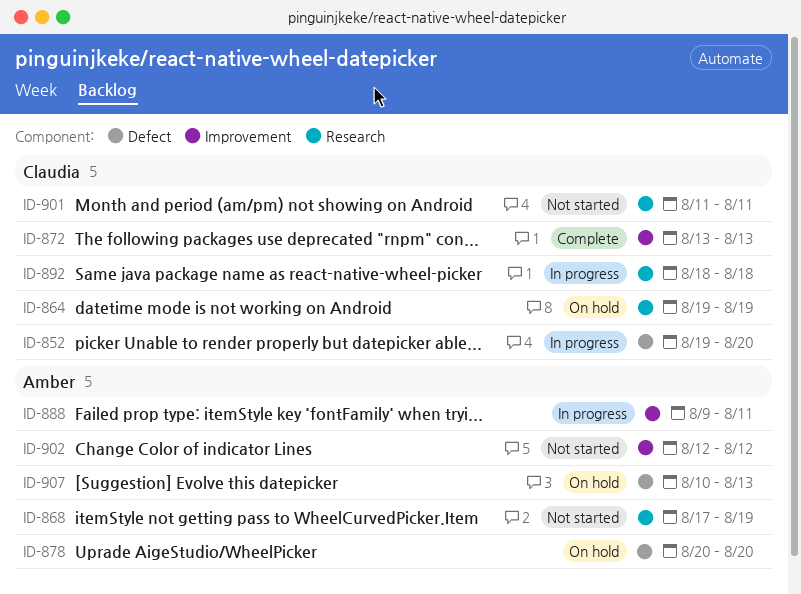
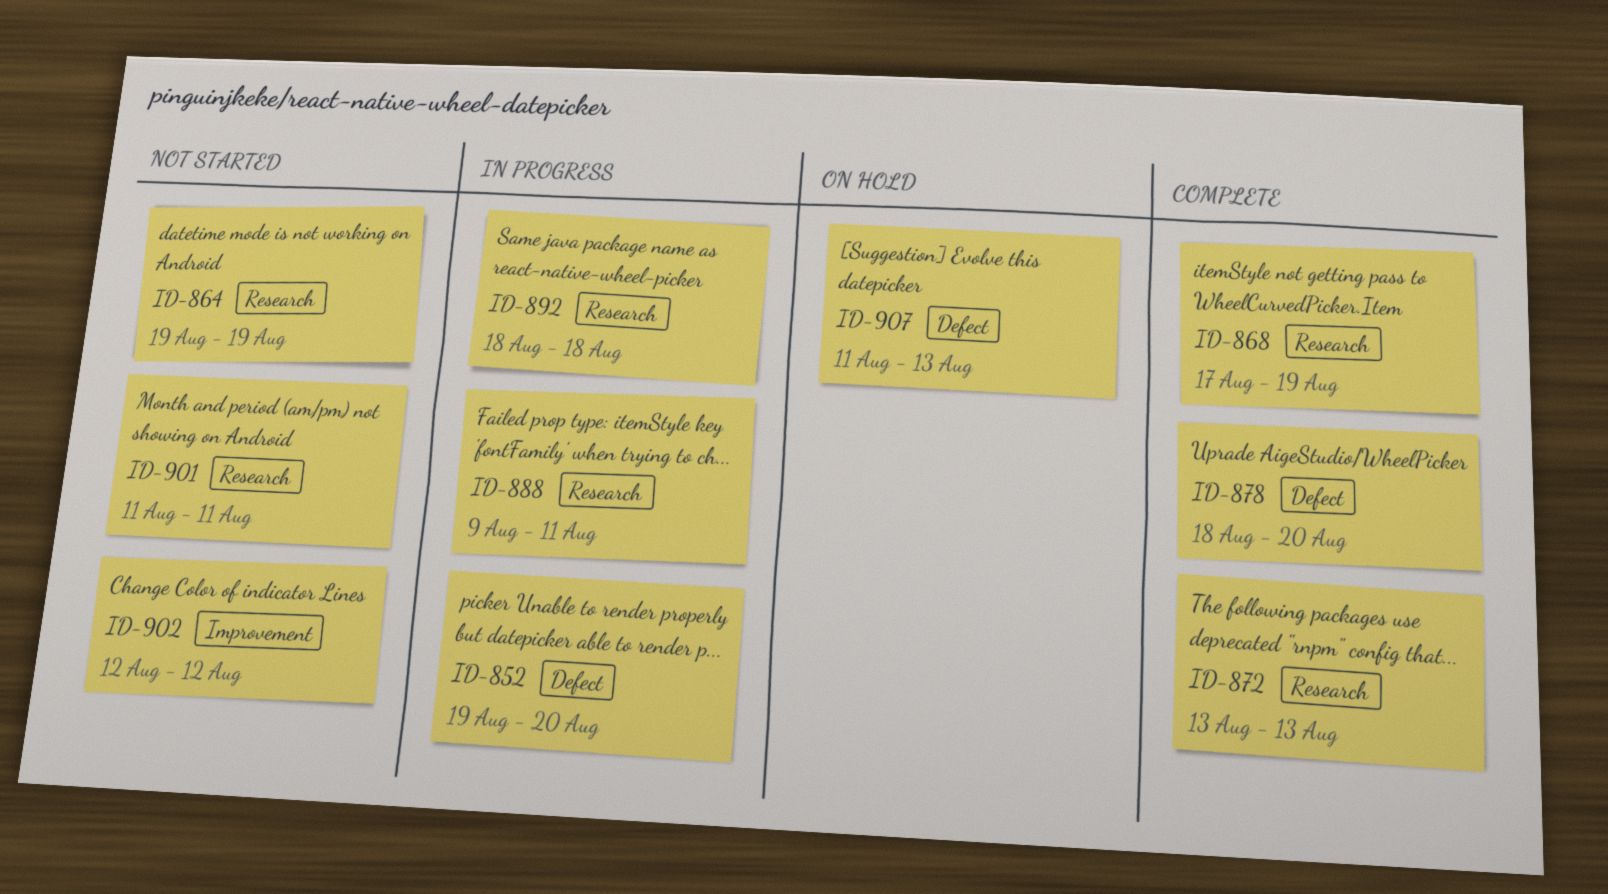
ID-864, status: On hold -> Not started
ID-868, status: Not started -> Complete
ID-872, label: Improvement -> Research
ID-878, status: On hold -> Complete
ID-878, start: Aug 20 -> Aug 18
ID-888, label: Improvement -> Research
ID-907, start: Aug 10 -> Aug 11

